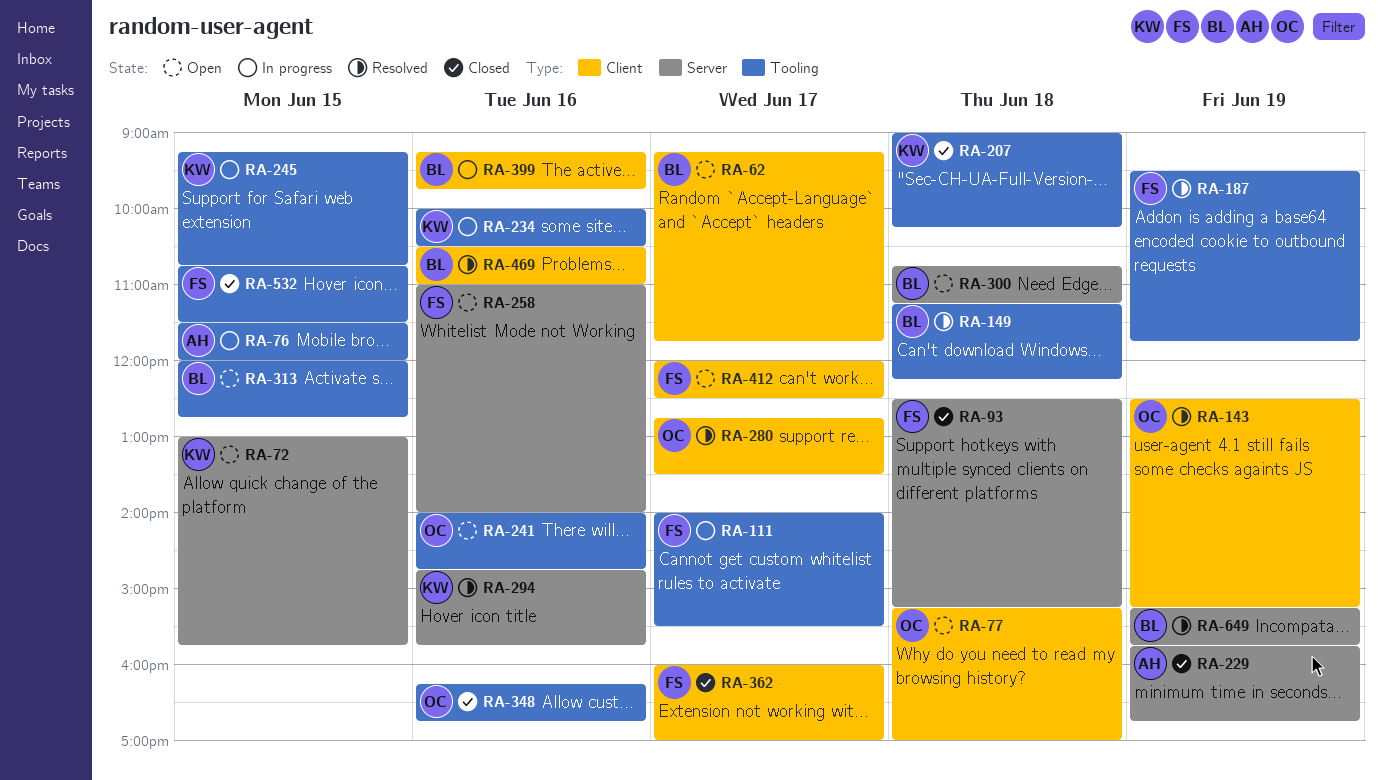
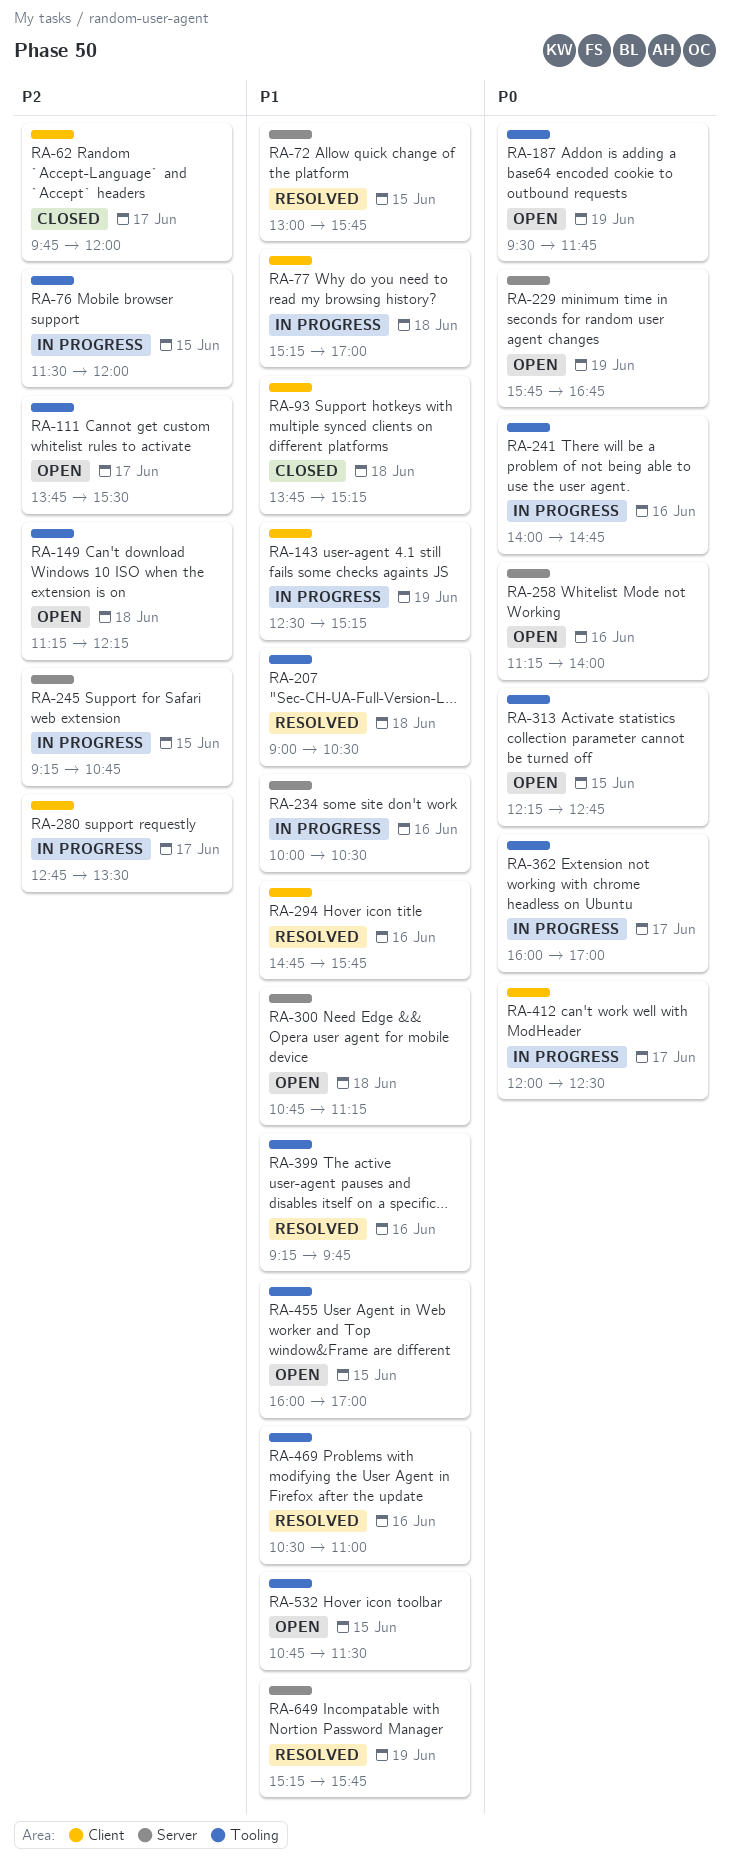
RA-62, status: Open -> Closed
RA-62, begins: 09:15 -> 09:45
RA-62, ends: 11:45 -> 12:00
RA-72, status: Open -> Resolved
RA-77, status: Open -> In progress
RA-93, label: Server -> Client
RA-93, begins: 12:30 -> 13:45
RA-111, status: In progress -> Open
RA-111, begins: 14:00 -> 13:45
RA-143, status: Resolved -> In progress
RA-149, status: Resolved -> Open
RA-187, status: Resolved -> Open
RA-207, status: Closed -> Resolved
RA-207, ends: 10:15 -> 10:30
RA-229, status: Closed -> Open
RA-234, label: Tooling -> Server
RA-241, status: Open -> In progress
RA-245, label: Tooling -> Server
RA-258, begins: 11:00 -> 11:15
RA-280, status: Resolved -> In progress
RA-294, label: Server -> Client
RA-313, begins: 12:00 -> 12:15
RA-348: present -> none
RA-362, status: Closed -> In progress
RA-362, label: Client -> Tooling
RA-399, status: In progress -> Resolved
RA-399, label: Client -> Tooling
RA-412, status: Open -> In progress
RA-455: none -> present
RA-469, label: Client -> Tooling
RA-532, status: Closed -> Open

